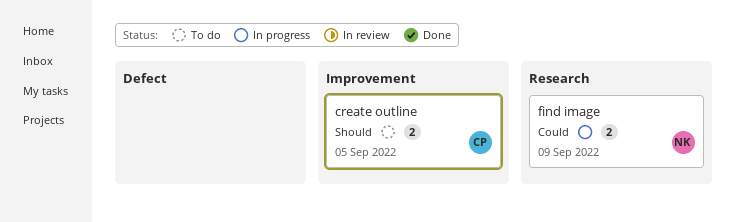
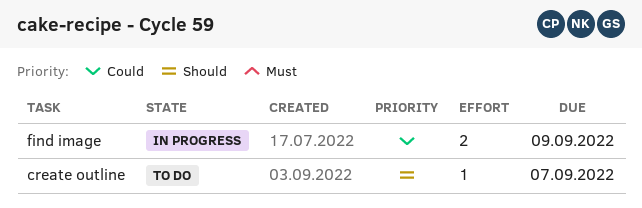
create outline, estimate: 2 -> 1
create outline, due: Sep 5 -> Sep 7

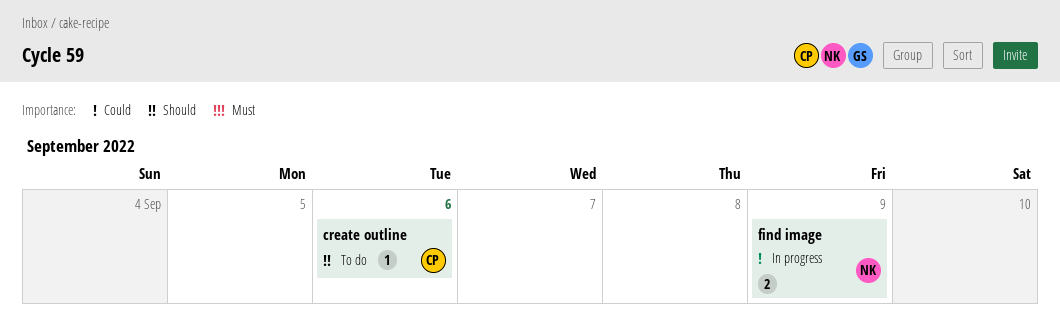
create outline, due: Sep 7 -> Sep 6

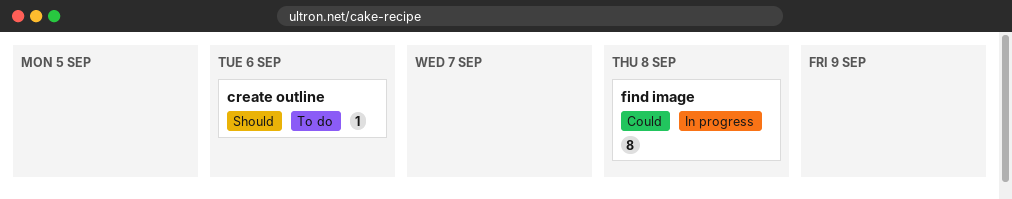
find image, estimate: 2 -> 8
find image, due: Sep 9 -> Sep 8

